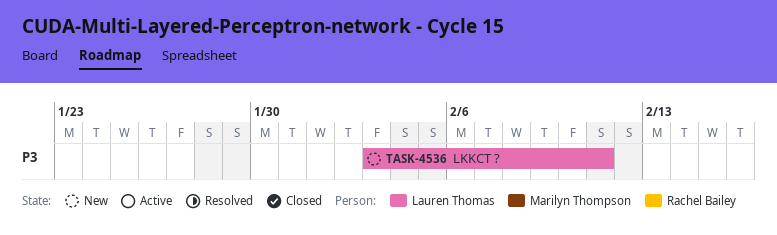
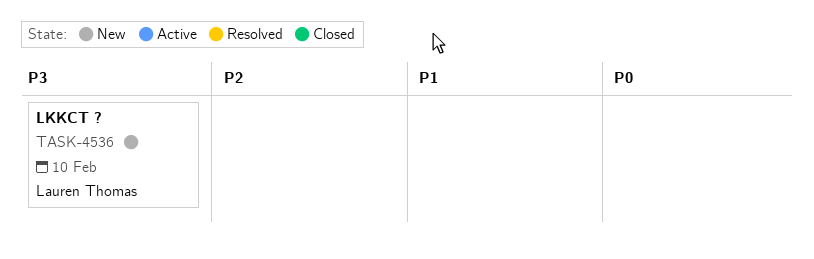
TASK-4536, due: Feb 11 -> Feb 10

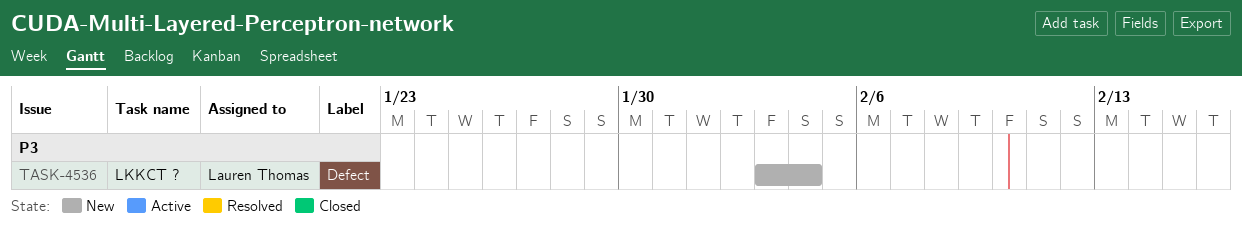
TASK-4536, due: Feb 10 -> Feb 4

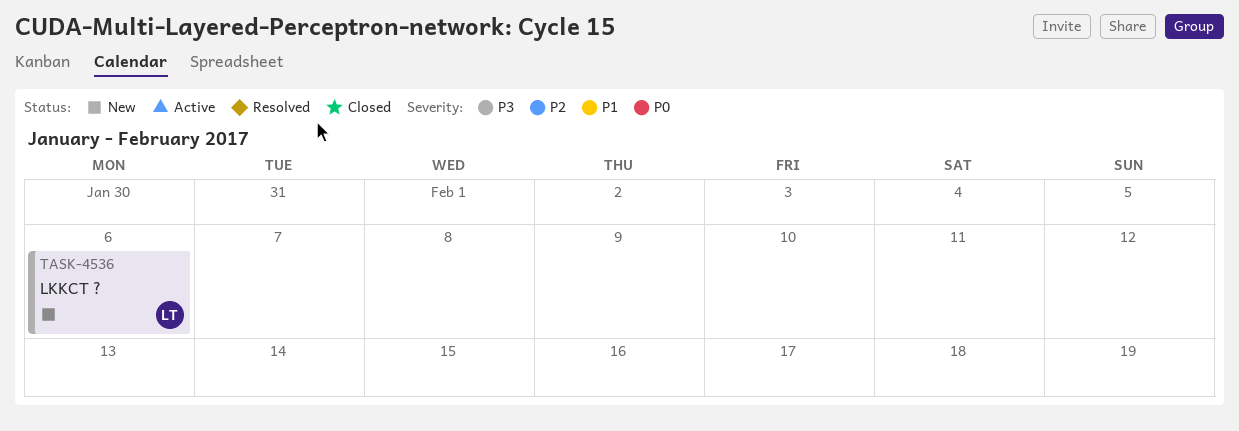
TASK-4536, due: Feb 4 -> Feb 6

